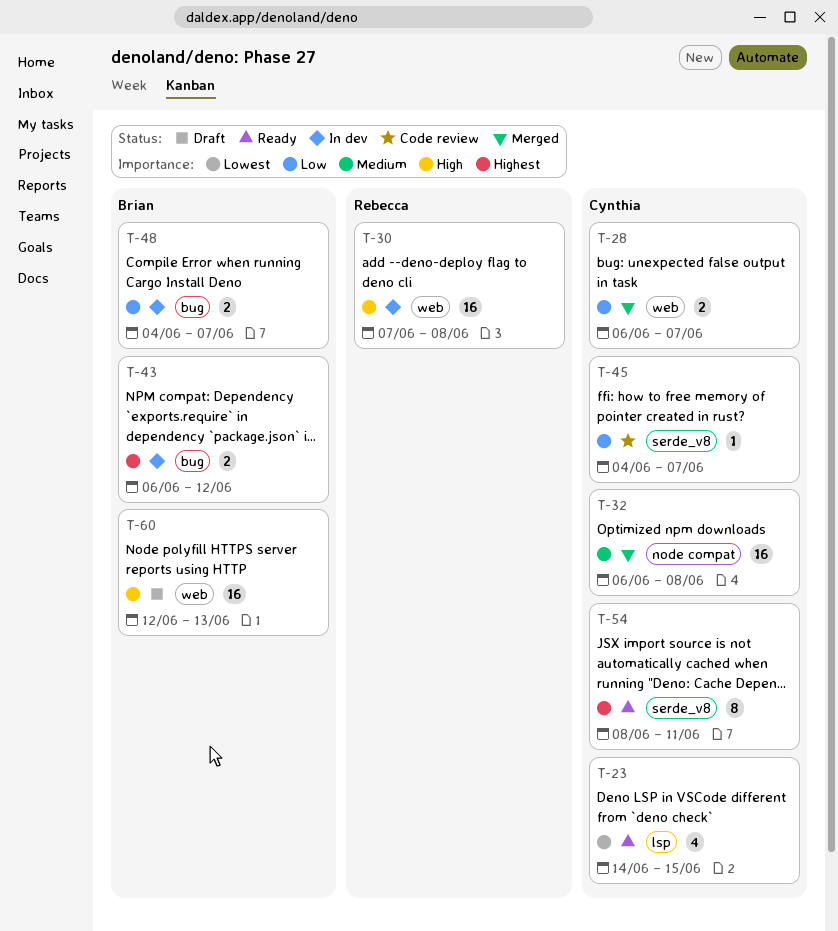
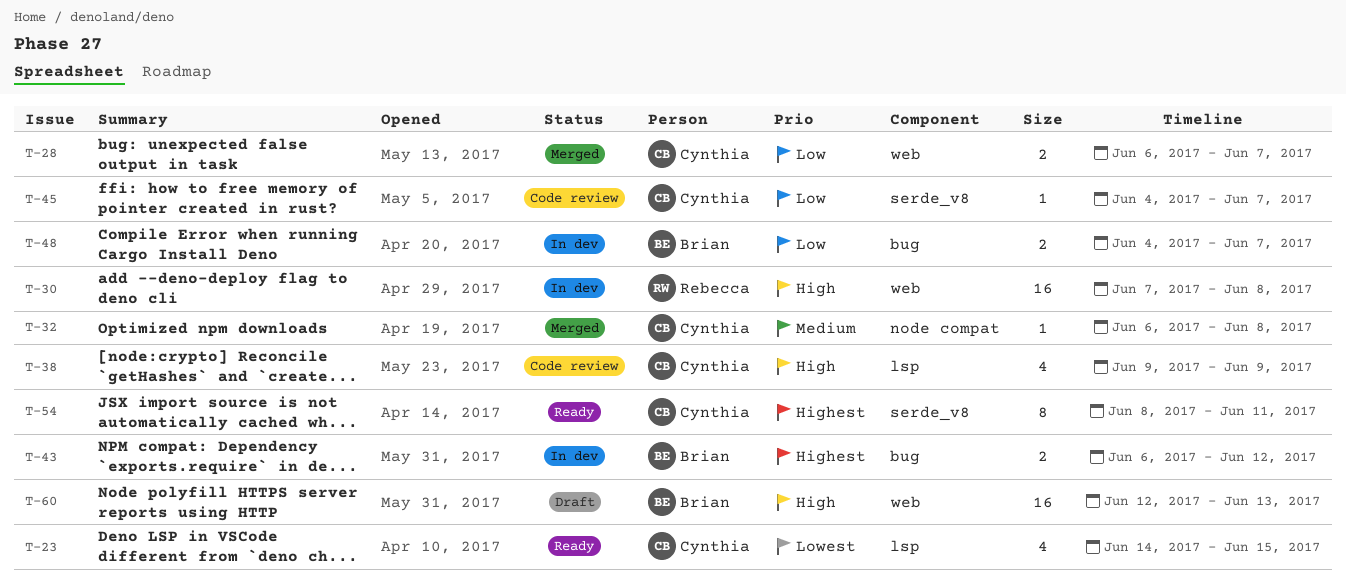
T-32, estimate: 16 -> 1
T-38: none -> present

